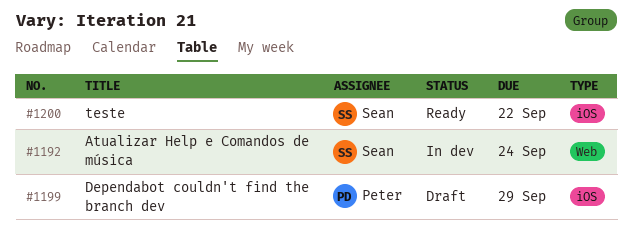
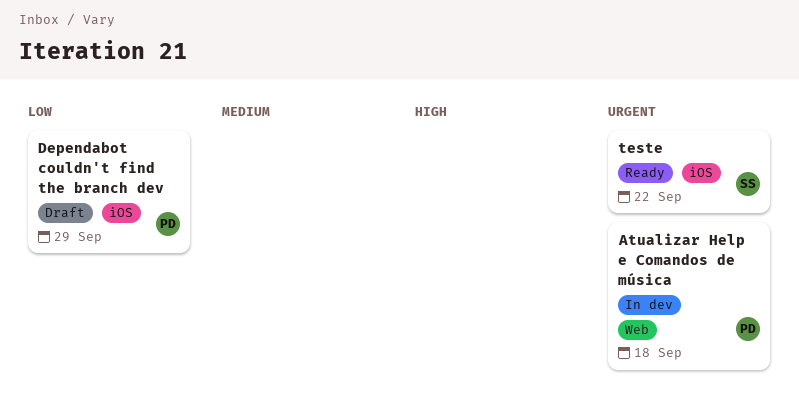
Atualizar Help e Comandos de música, owner: Sean -> Peter
Atualizar Help e Comandos de música, due: Sep 24 -> Sep 18

